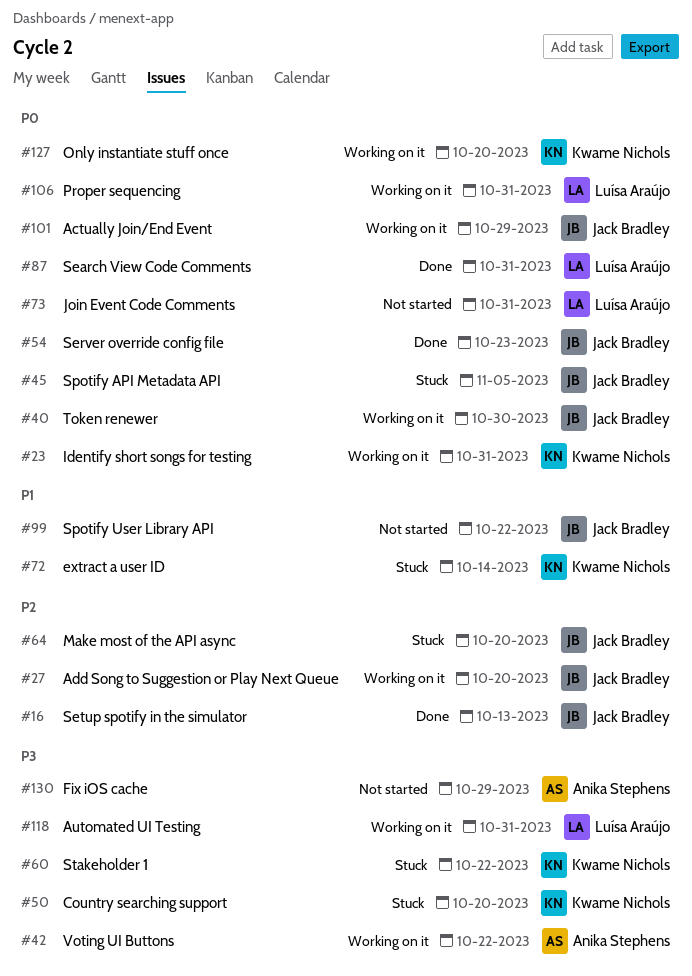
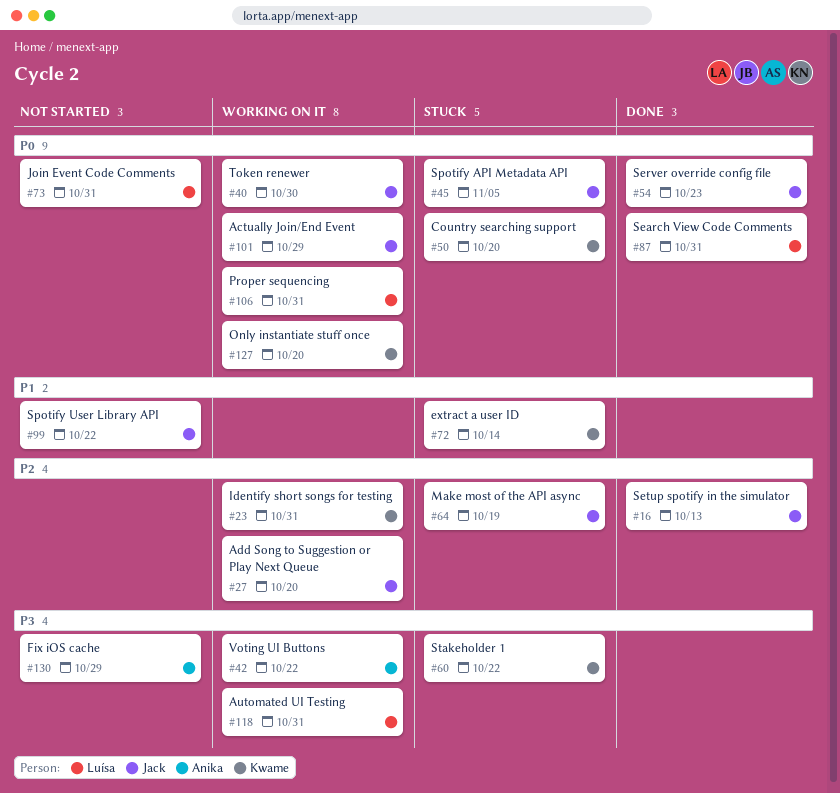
#23, priority: P0 -> P2
#50, priority: P3 -> P0
#64, due: Oct 20 -> Oct 19

